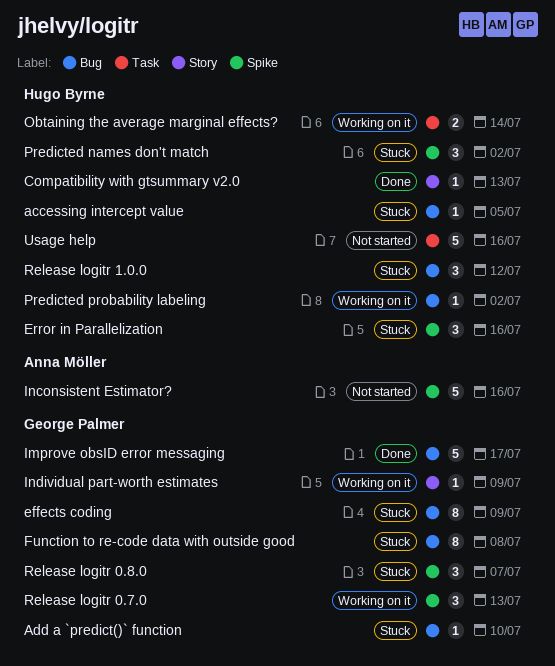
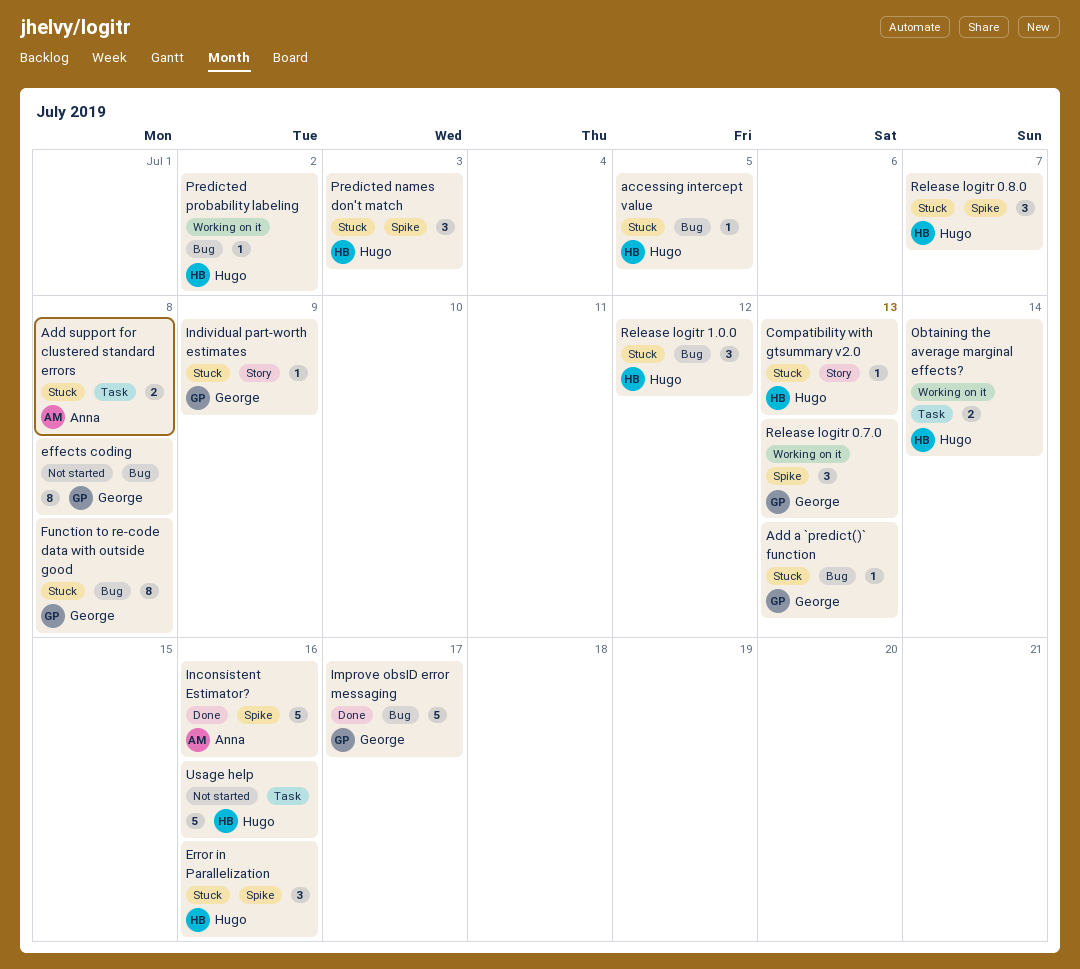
Add a `predict()` function, due: Jul 10 -> Jul 13
Add support for clustered standard errors: none -> present
Compatibility with gtsummary v2.0, status: Done -> Stuck
effects coding, status: Stuck -> Not started
effects coding, due: Jul 9 -> Jul 8
Inconsistent Estimator?, status: Not started -> Done
Individual part-worth estimates, status: Working on it -> Stuck
Predicted names don't match, due: Jul 2 -> Jul 3
Release logitr 0.8.0, owner: George Palmer -> Hugo Byrne

